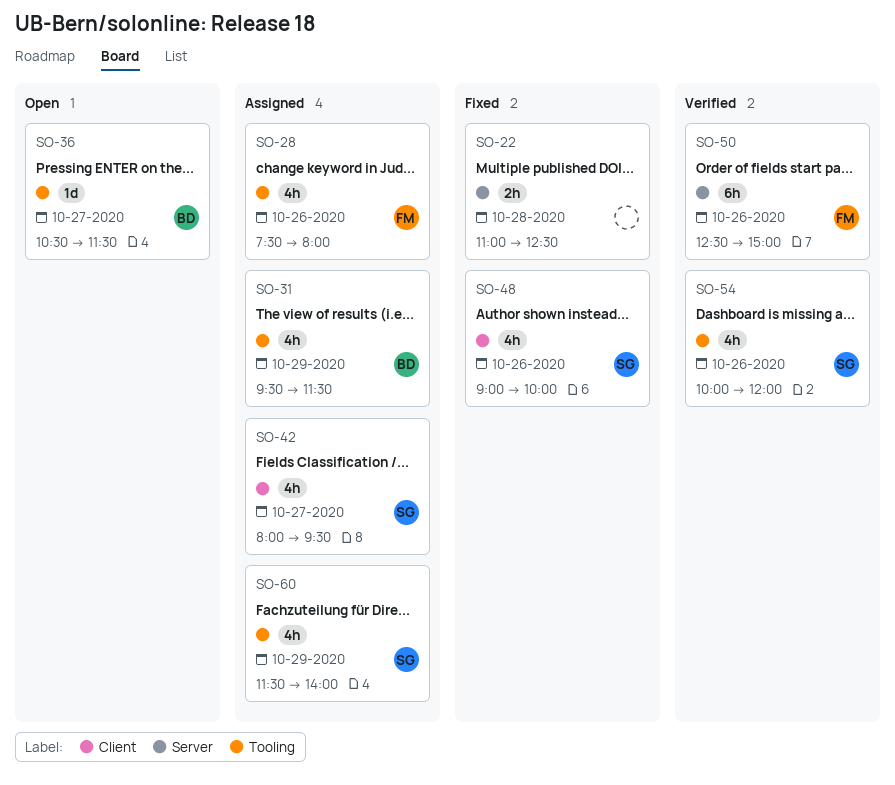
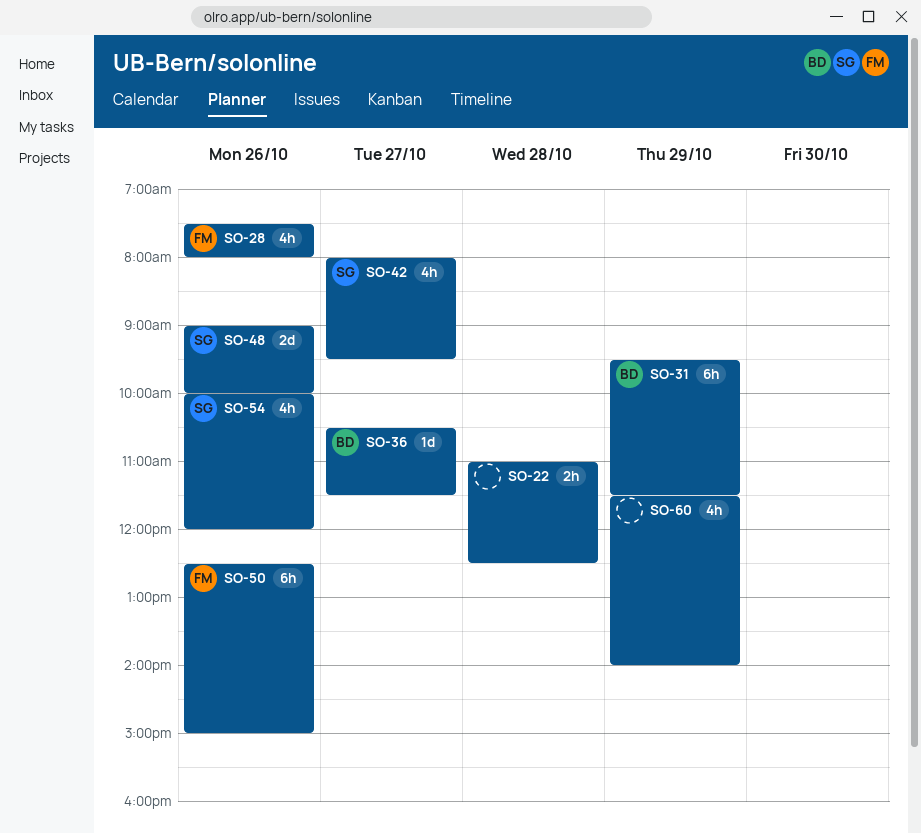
SO-31, estimate: 4h -> 6h
SO-48, estimate: 4h -> 2d
SO-60, owner: SG -> none

